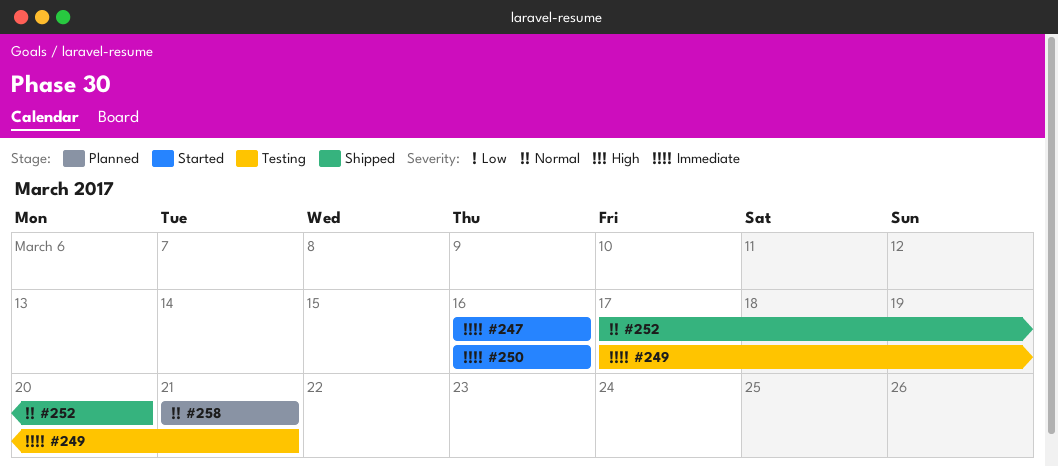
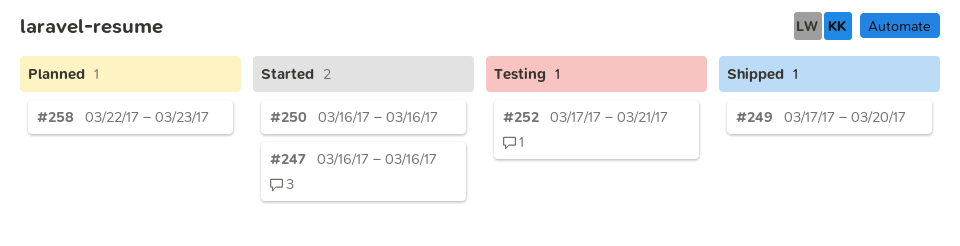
#249, status: Testing -> Shipped
#249, due: Mar 21 -> Mar 20
#252, status: Shipped -> Testing
#252, due: Mar 20 -> Mar 21
#258, start: Mar 21 -> Mar 22
#258, due: Mar 21 -> Mar 23

